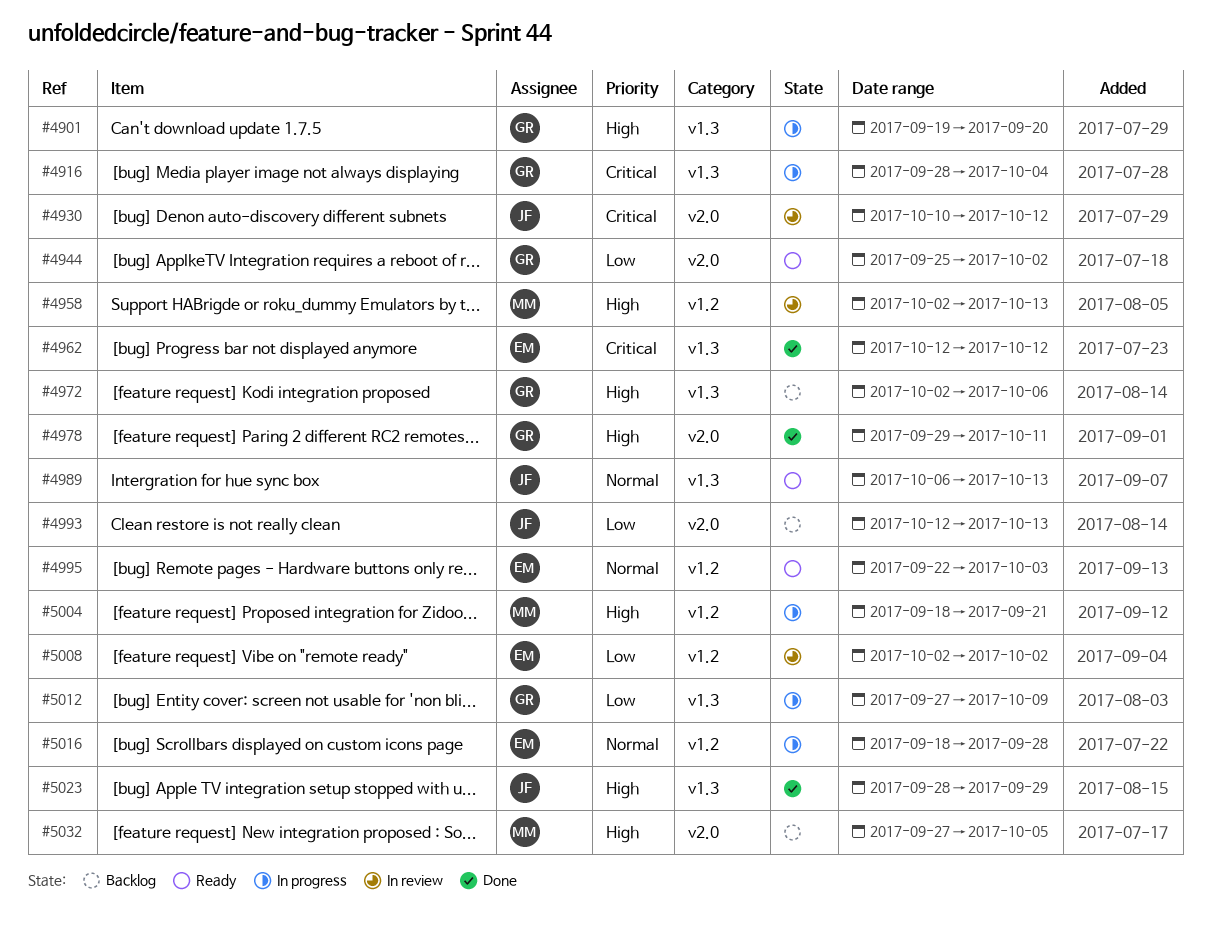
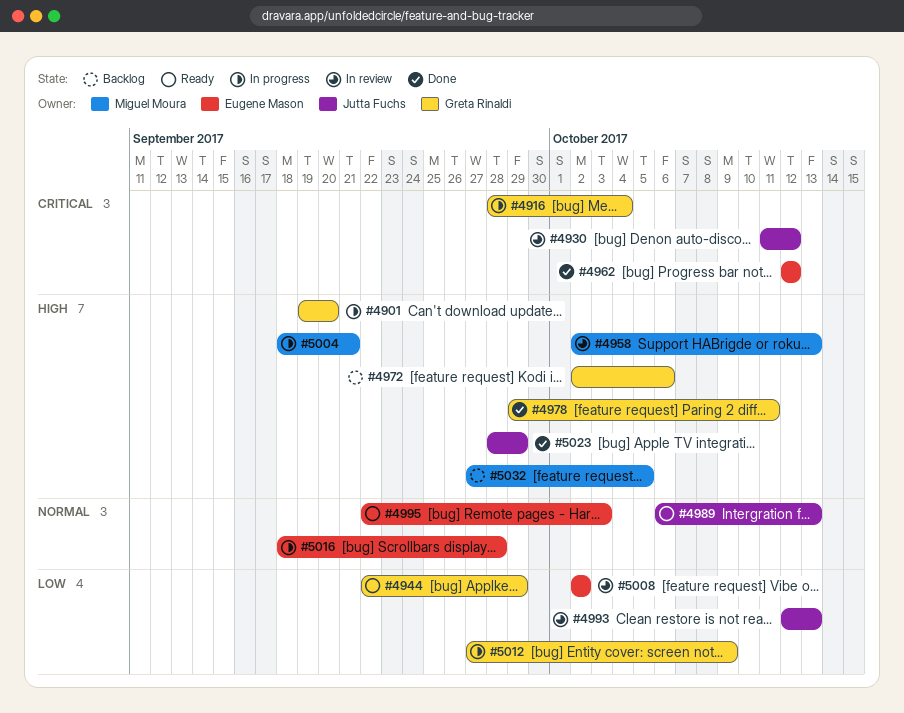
#4930, start: Oct 10 -> Oct 11
#4944, start: Sep 25 -> Sep 22
#4944, due: Oct 2 -> Sep 29
#4993, status: Backlog -> In review

